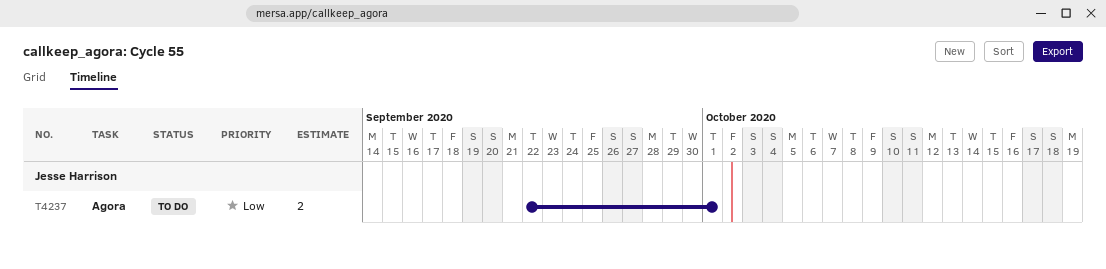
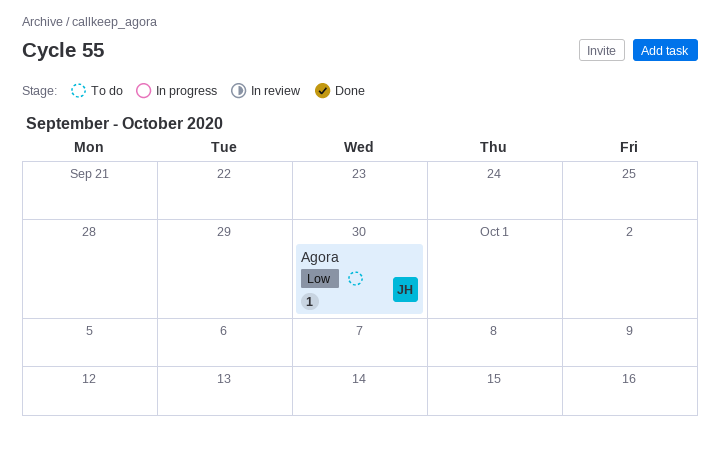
Agora, estimate: 2 -> 1
Agora, due: Oct 1 -> Sep 30

